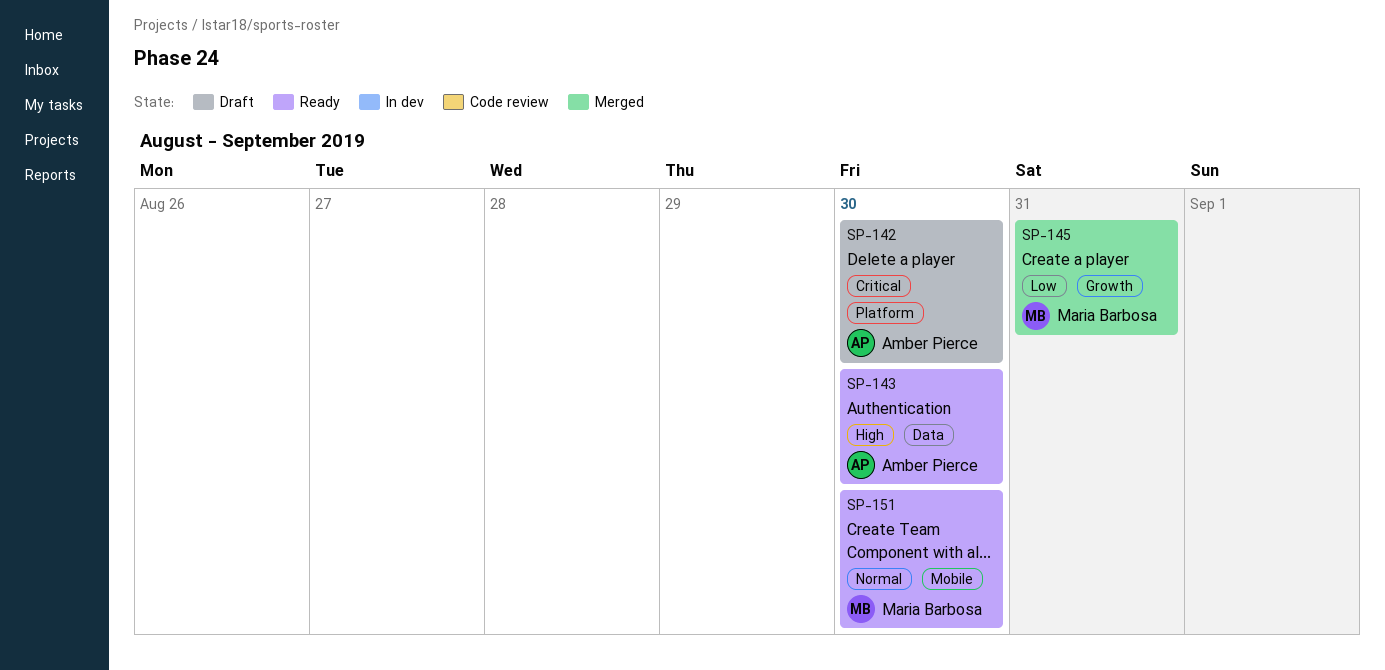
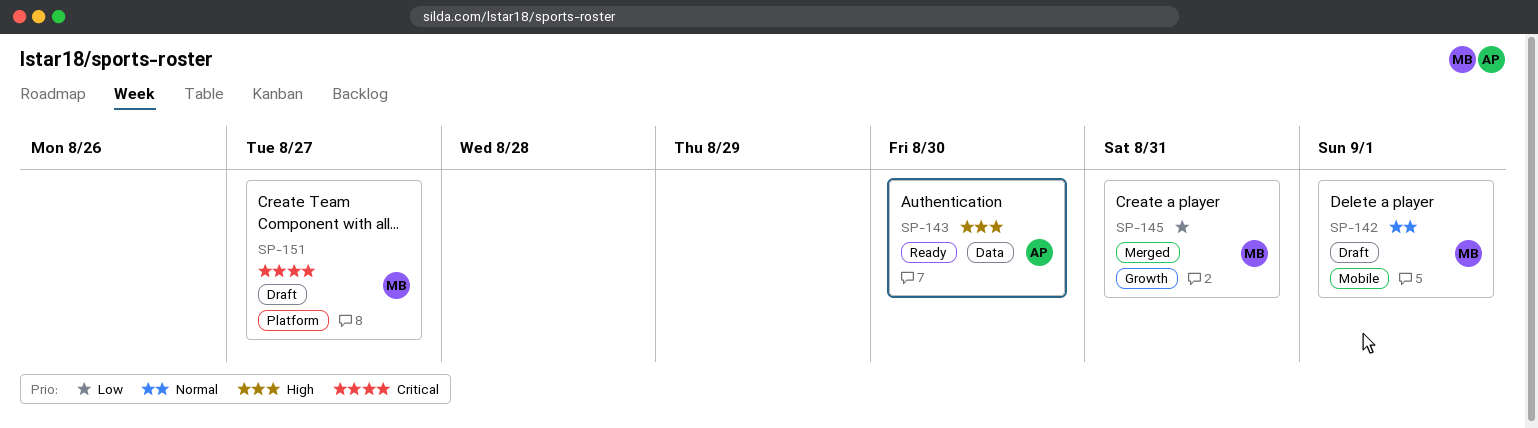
SP-142, owner: Amber Pierce -> Maria Barbosa
SP-142, priority: Critical -> Normal
SP-142, label: Platform -> Mobile
SP-142, due: Aug 30 -> Sep 1
SP-151, status: Ready -> Draft
SP-151, priority: Normal -> Critical
SP-151, label: Mobile -> Platform
SP-151, due: Aug 30 -> Aug 27

